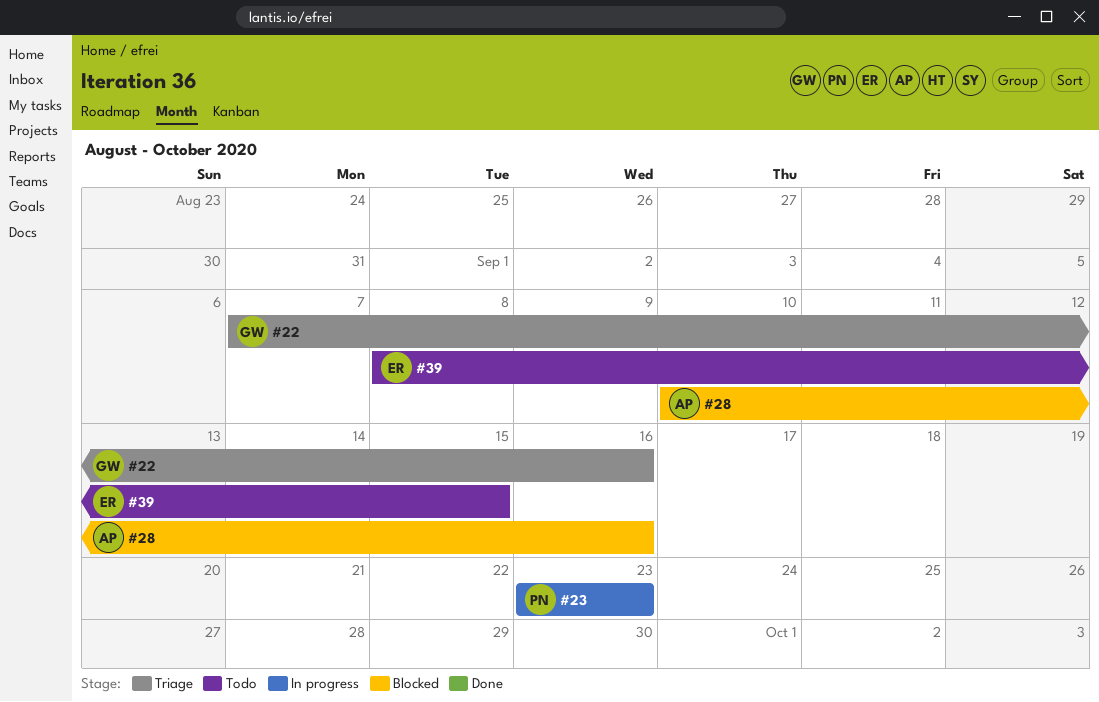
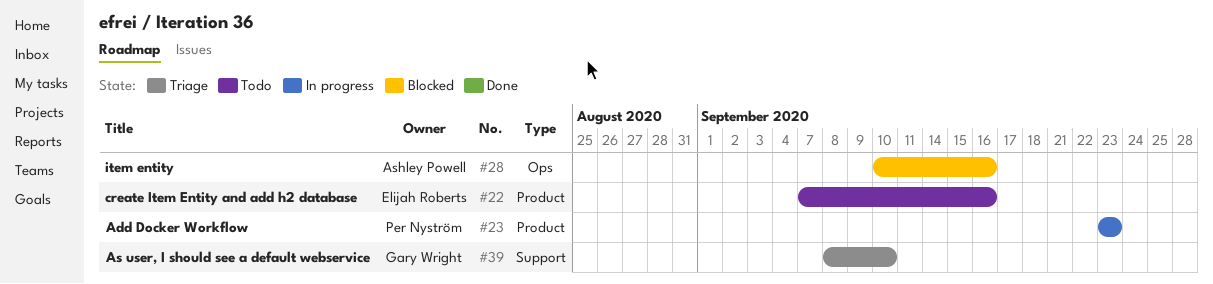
#22, status: Triage -> Todo
#22, owner: Gary Wright -> Elijah Roberts
#39, status: Todo -> Triage
#39, owner: Elijah Roberts -> Gary Wright
#39, due: Sep 15 -> Sep 10

